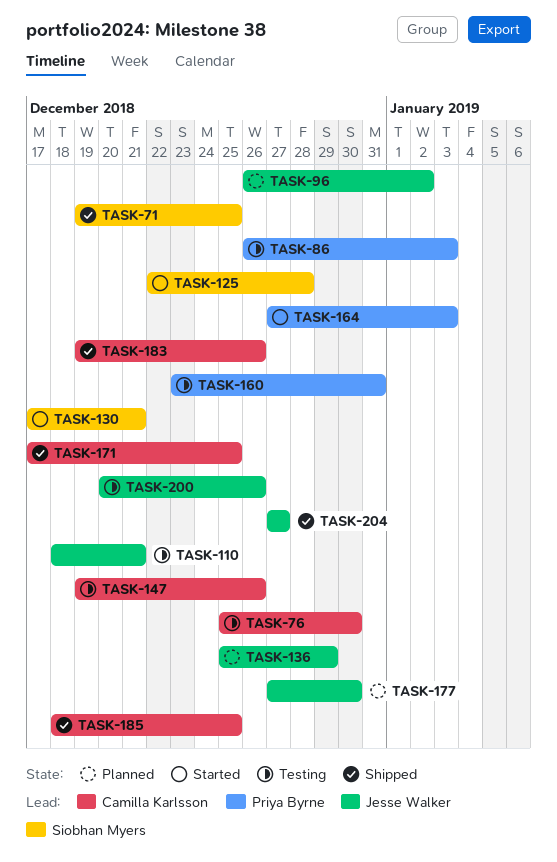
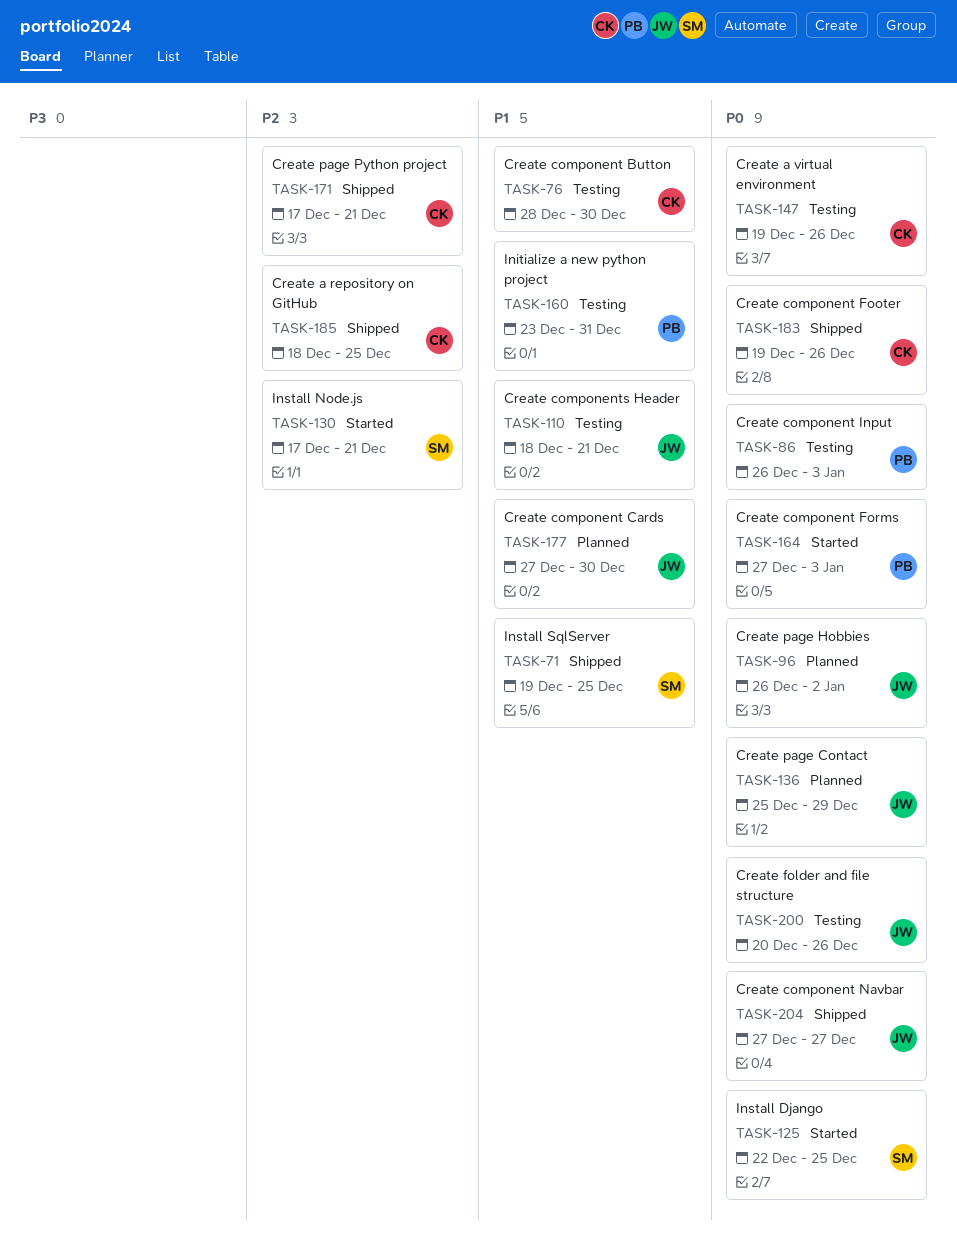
TASK-76, start: Dec 25 -> Dec 28
TASK-125, due: Dec 28 -> Dec 25
TASK-171, due: Dec 25 -> Dec 21

